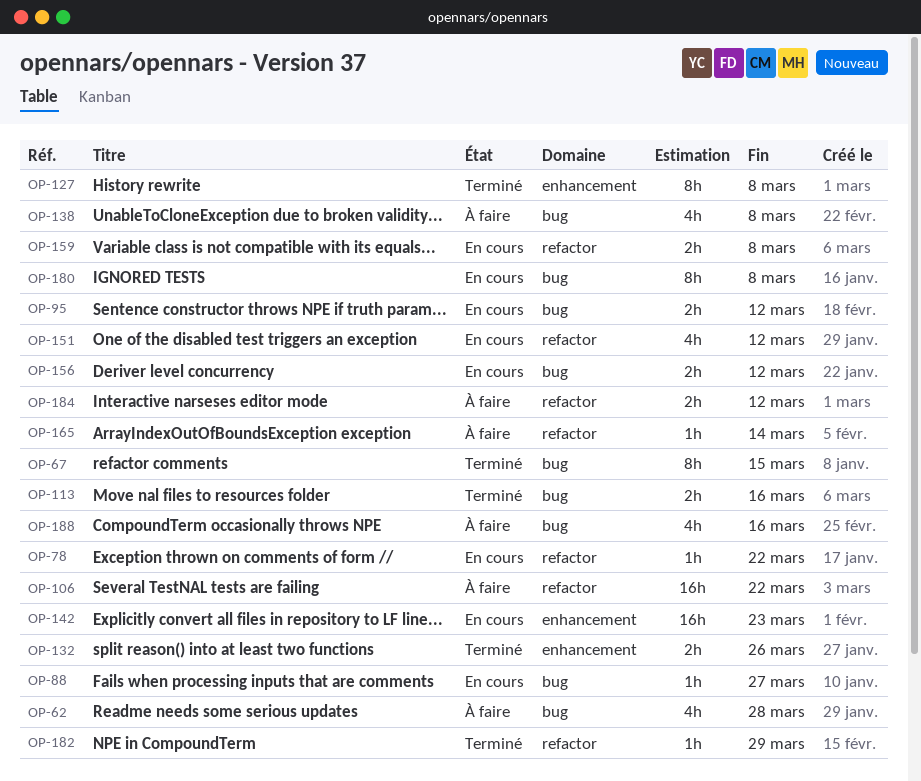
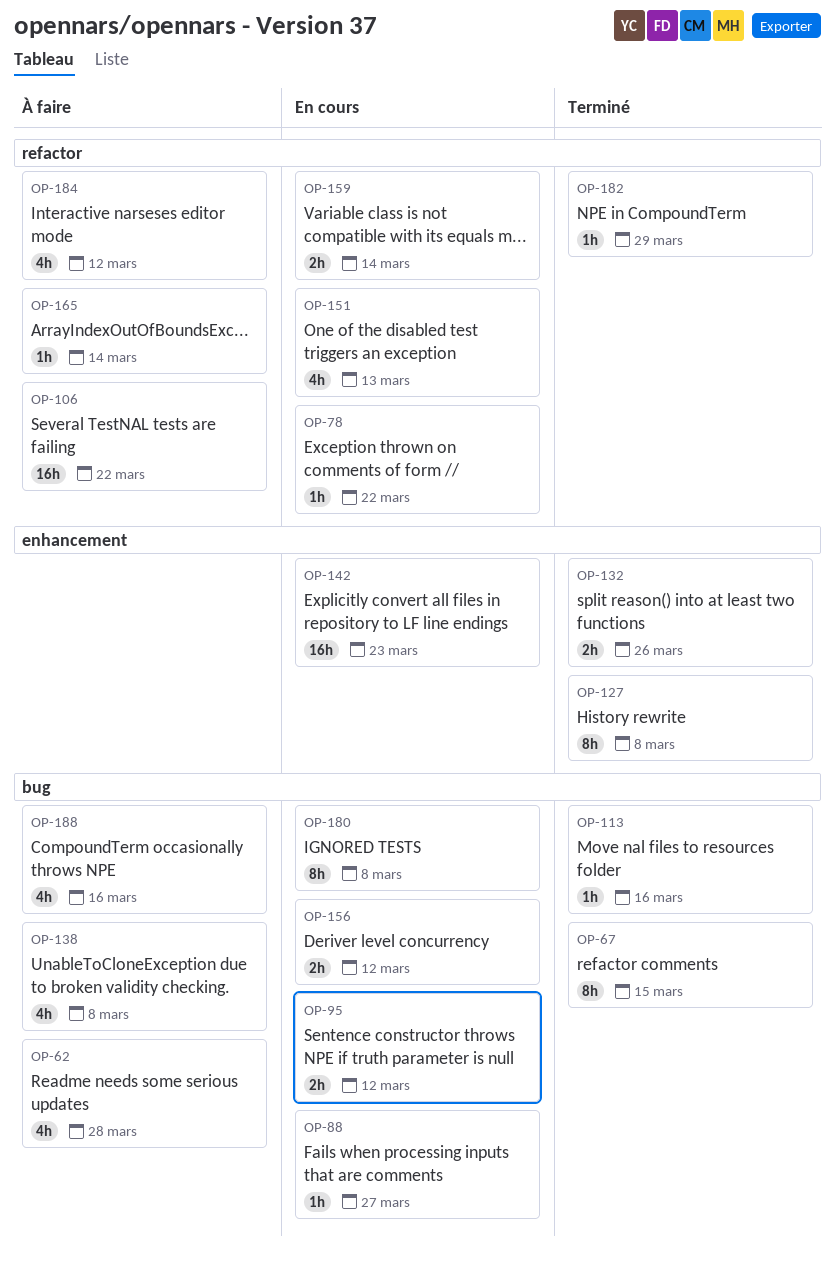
OP-113, estimate: 2h -> 1h
OP-151, due: Mar 12 -> Mar 13
OP-159, due: Mar 8 -> Mar 14
OP-184, estimate: 2h -> 4h

